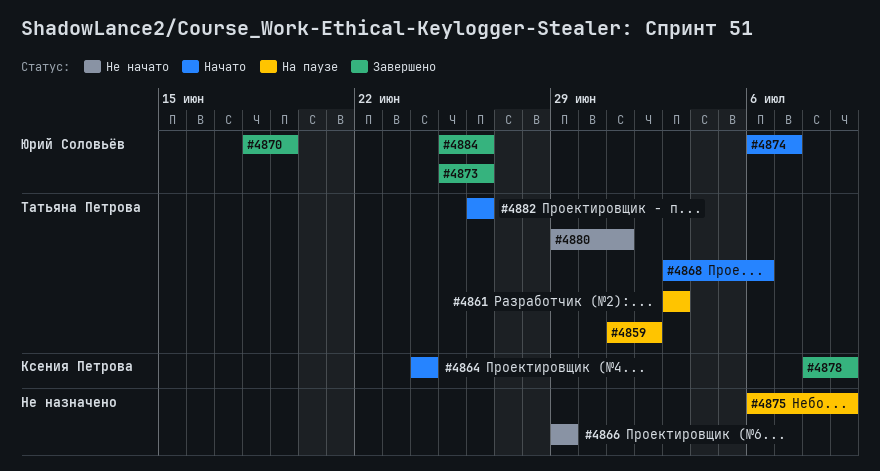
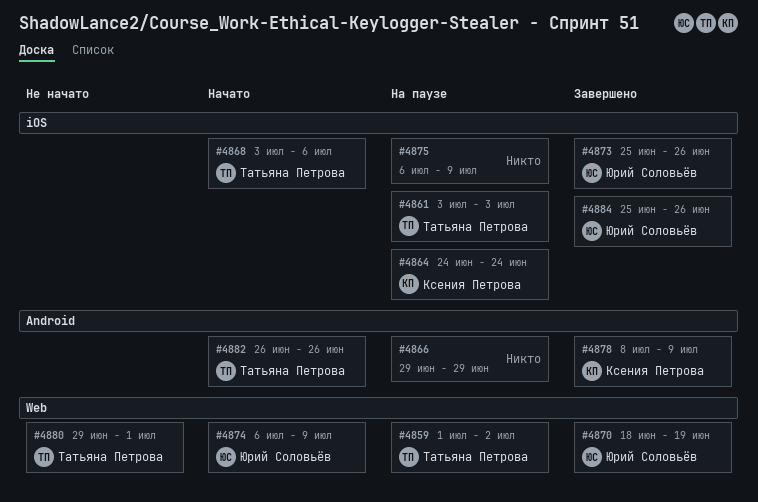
#4864, status: Начато -> На паузе
#4866, status: Не начато -> На паузе
#4874, due: Jul 7 -> Jul 9

